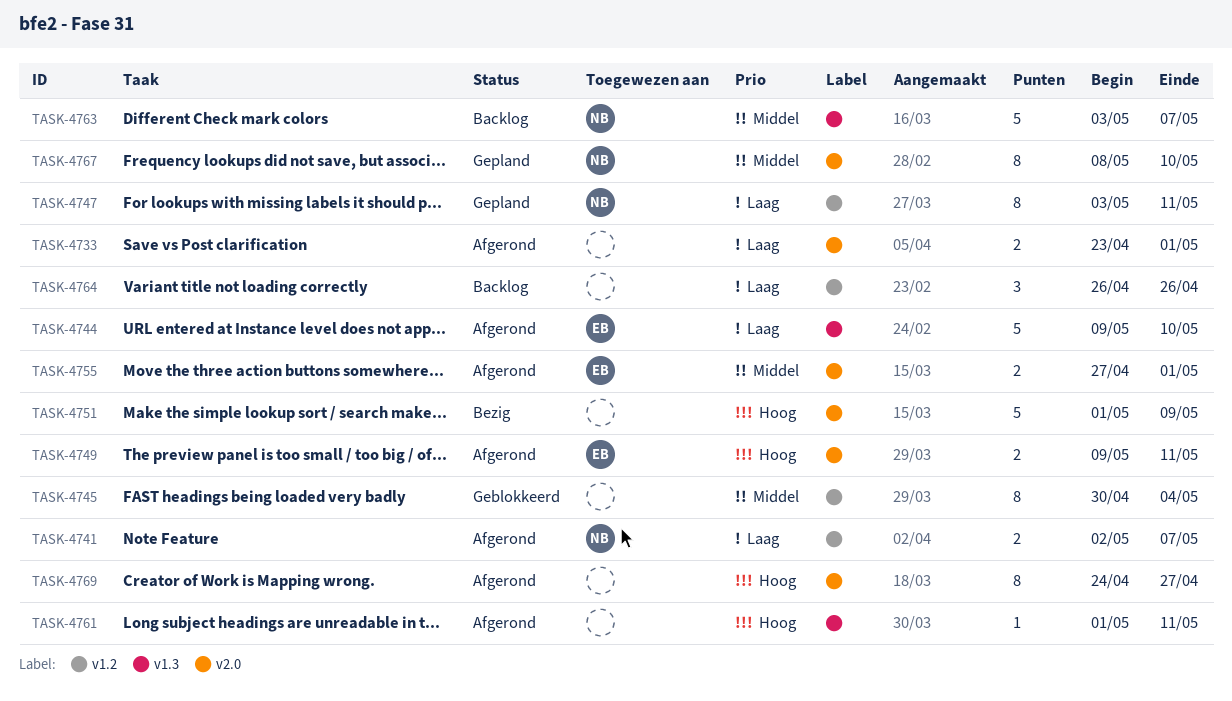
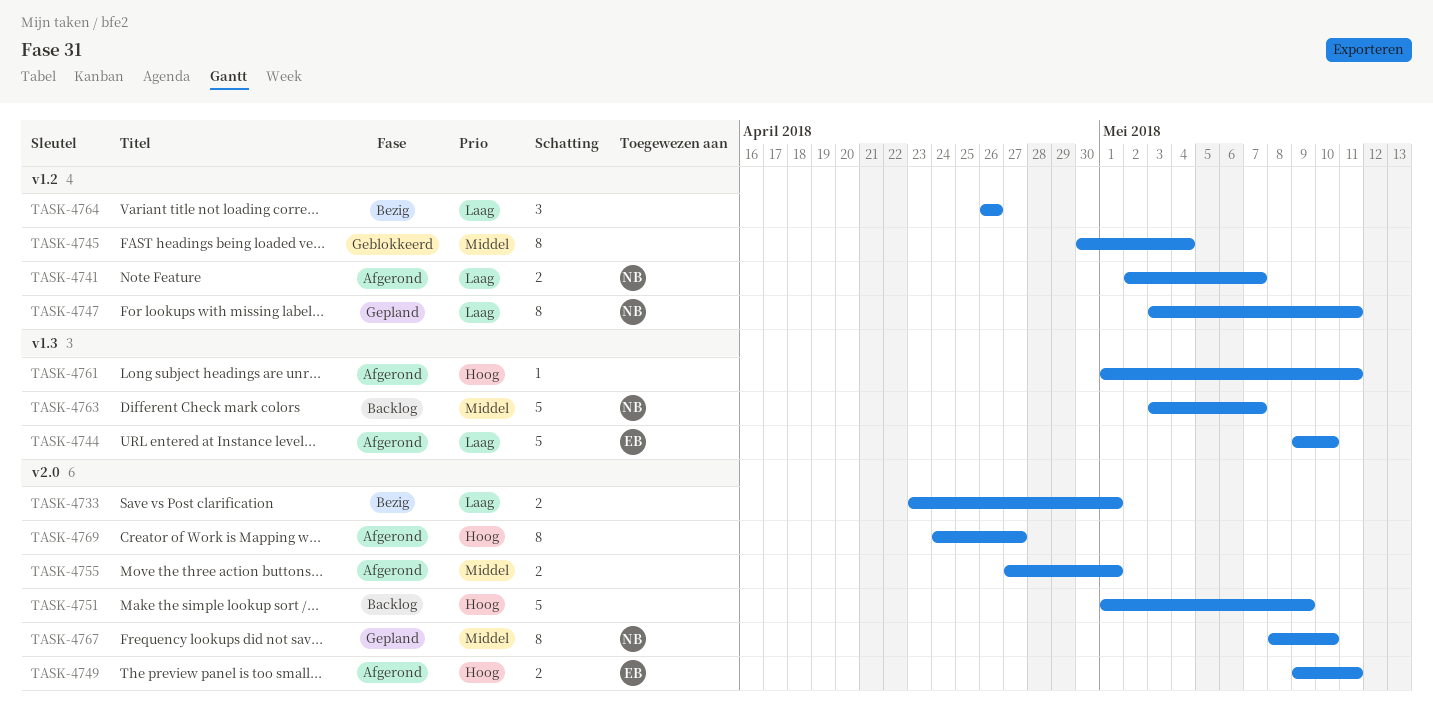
TASK-4733, status: Afgerond -> Bezig
TASK-4751, status: Bezig -> Backlog
TASK-4755, owner: EB -> none
TASK-4764, status: Backlog -> Bezig

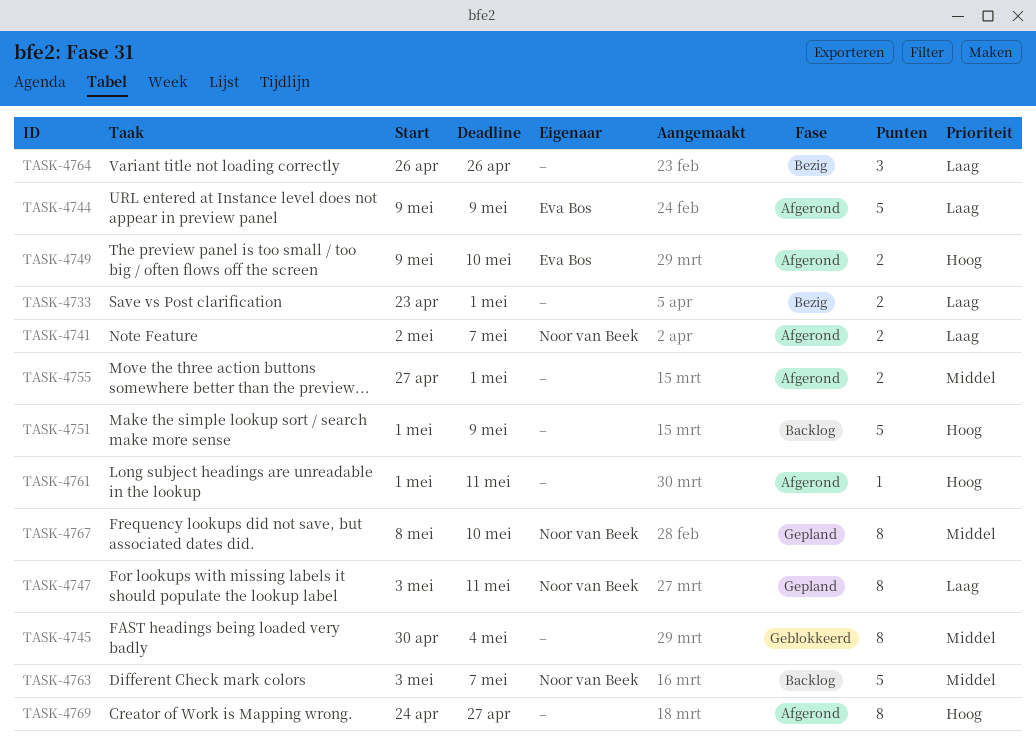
TASK-4744, due: May 10 -> May 9
TASK-4749, due: May 11 -> May 10

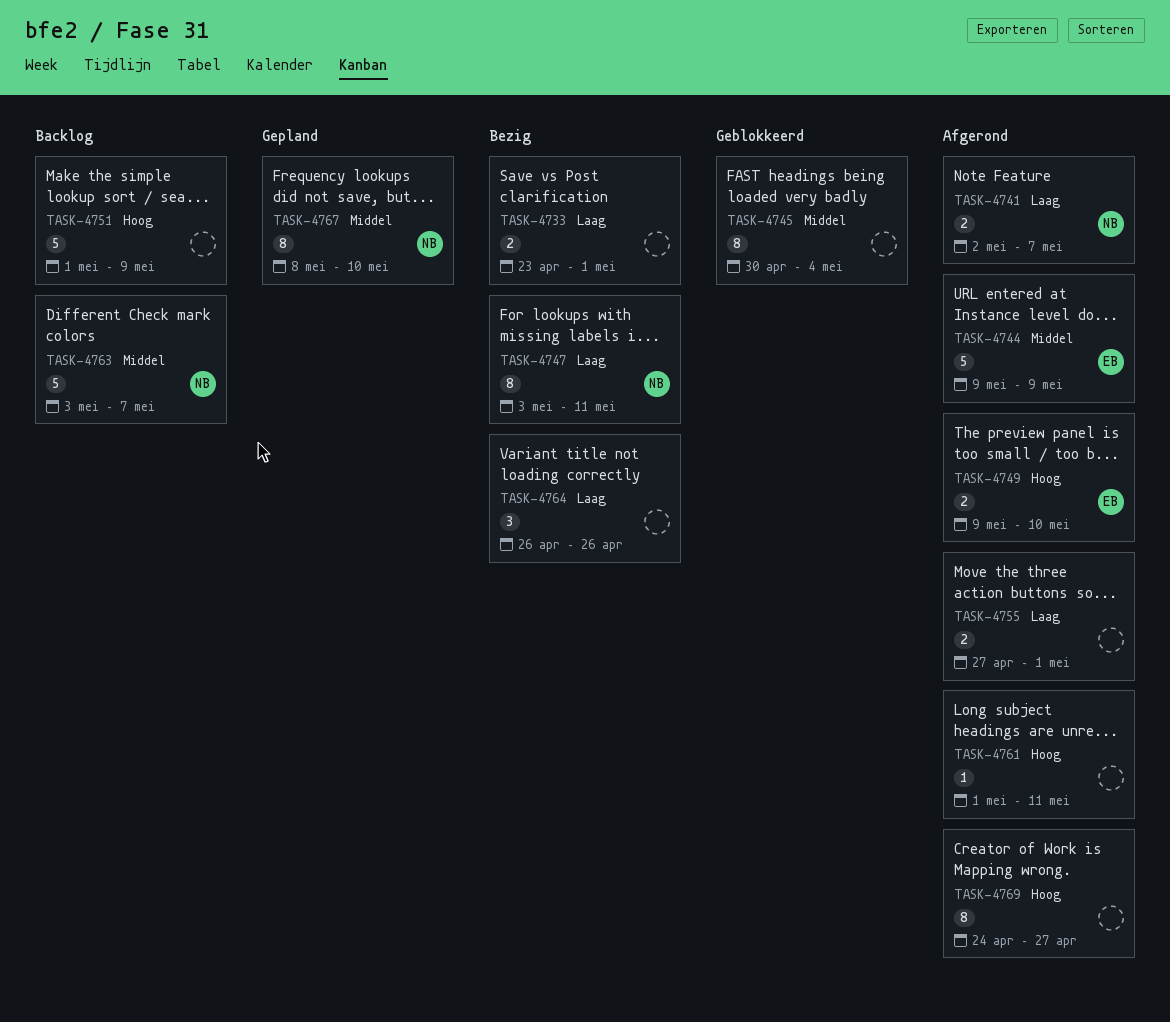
TASK-4744, priority: Laag -> Middel
TASK-4747, status: Gepland -> Bezig
TASK-4755, priority: Middel -> Laag

